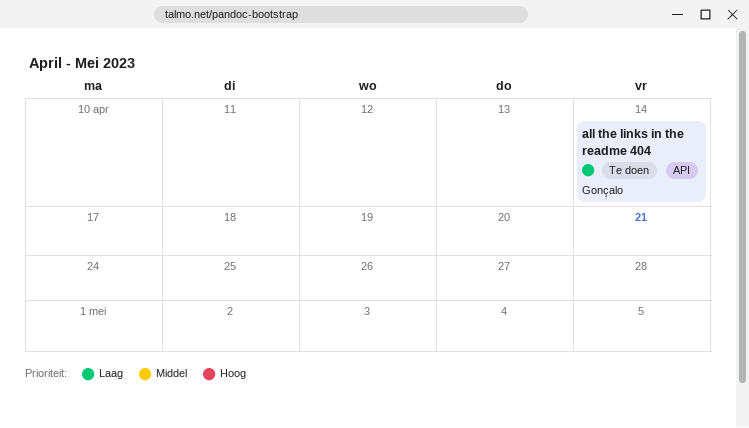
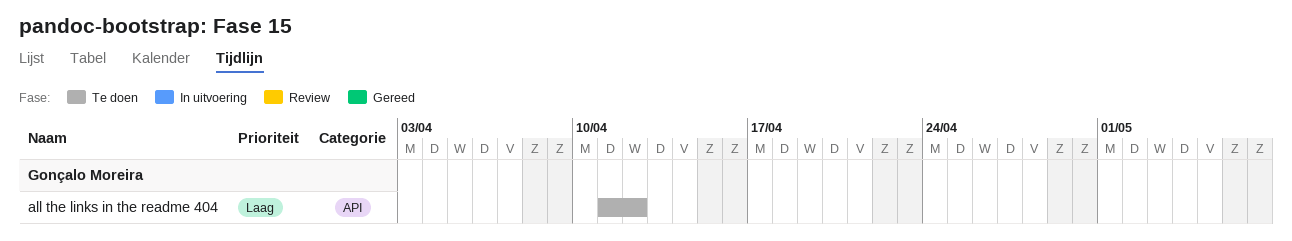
all the links in the readme 404, due: Apr 14 -> Apr 12

